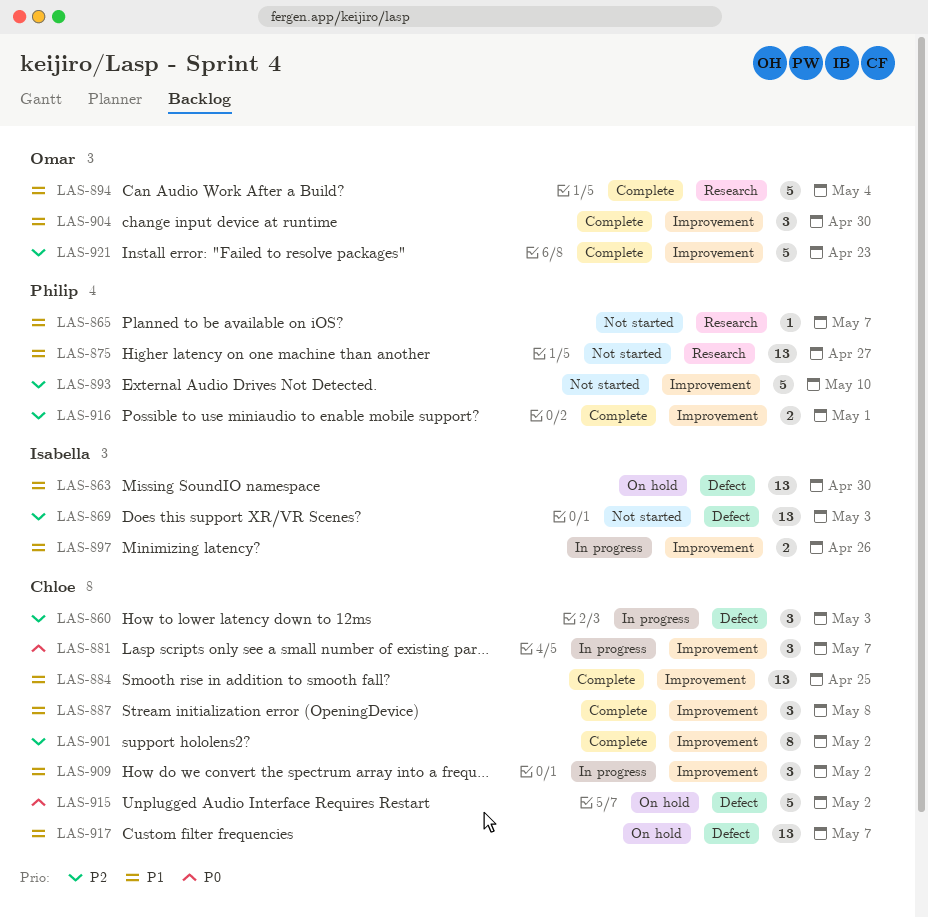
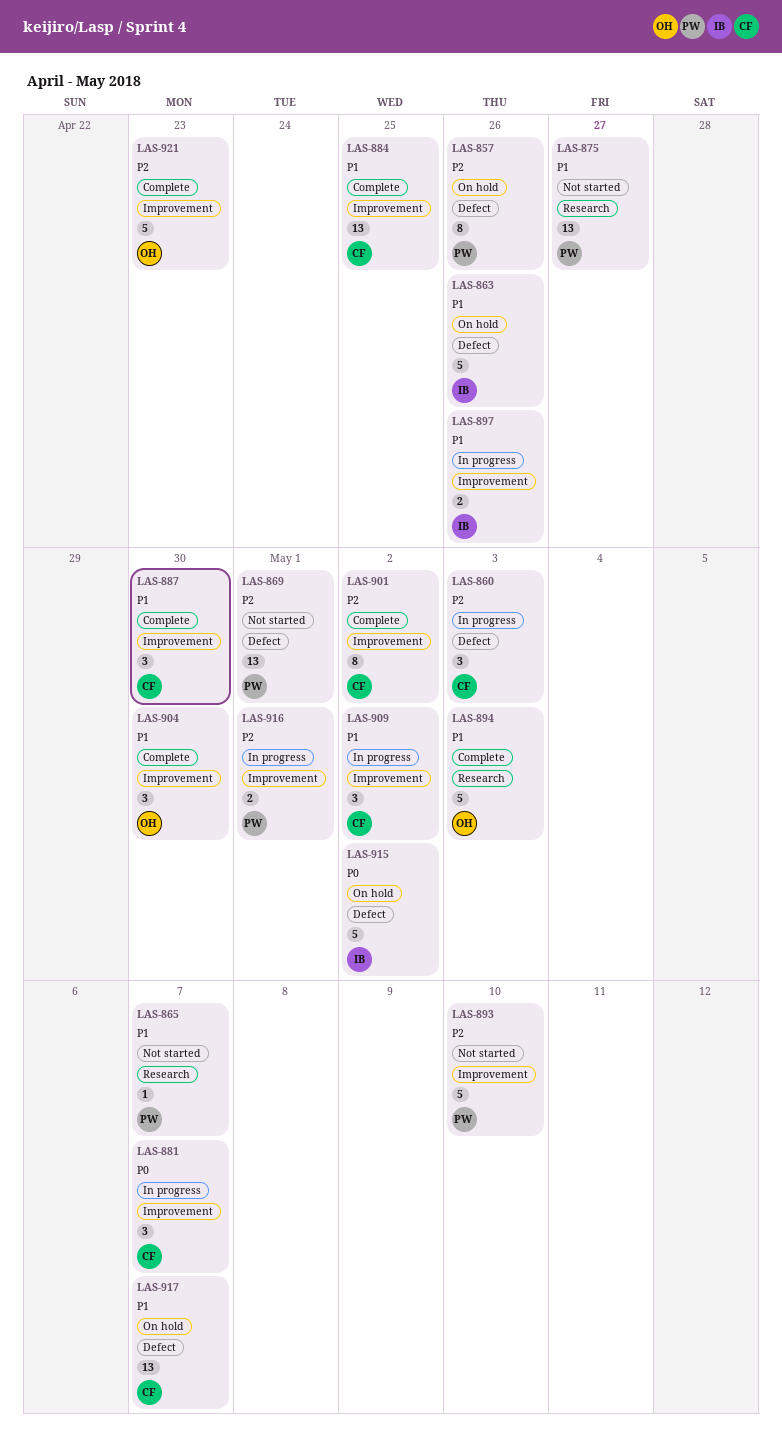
LAS-857: none -> present
LAS-863, estimate: 13 -> 5
LAS-863, due: Apr 30 -> Apr 26
LAS-869, owner: Isabella -> Philip
LAS-869, due: May 3 -> May 1
LAS-887, due: May 8 -> Apr 30
LAS-894, due: May 4 -> May 3
LAS-915, owner: Chloe -> Isabella
LAS-916, status: Complete -> In progress

